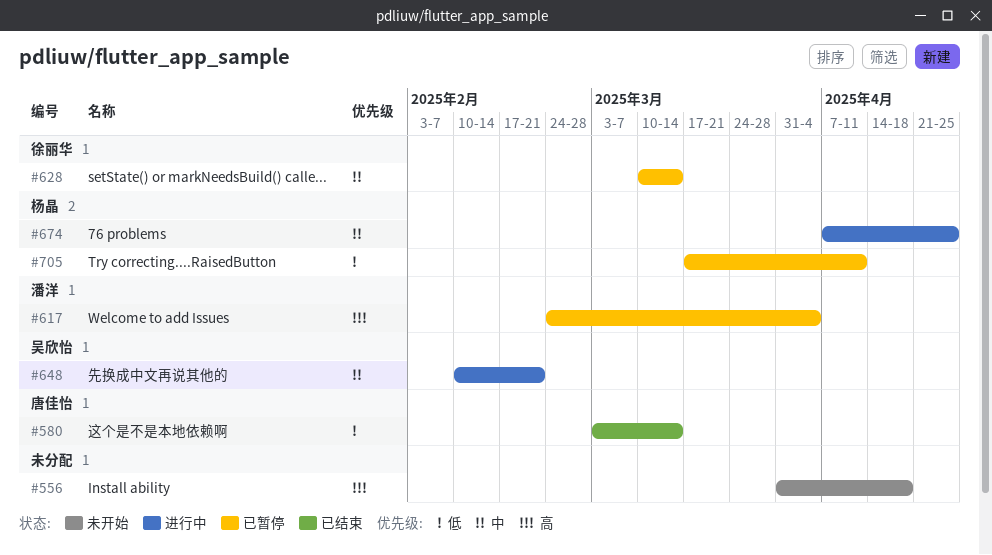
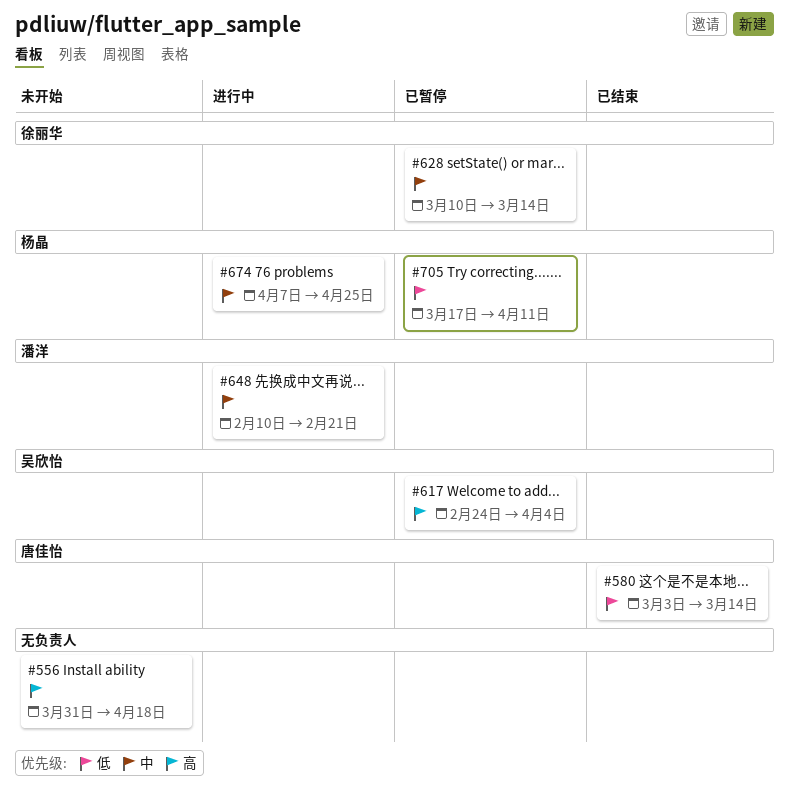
#617, owner: 潘洋 -> 吴欣怡
#648, owner: 吴欣怡 -> 潘洋

